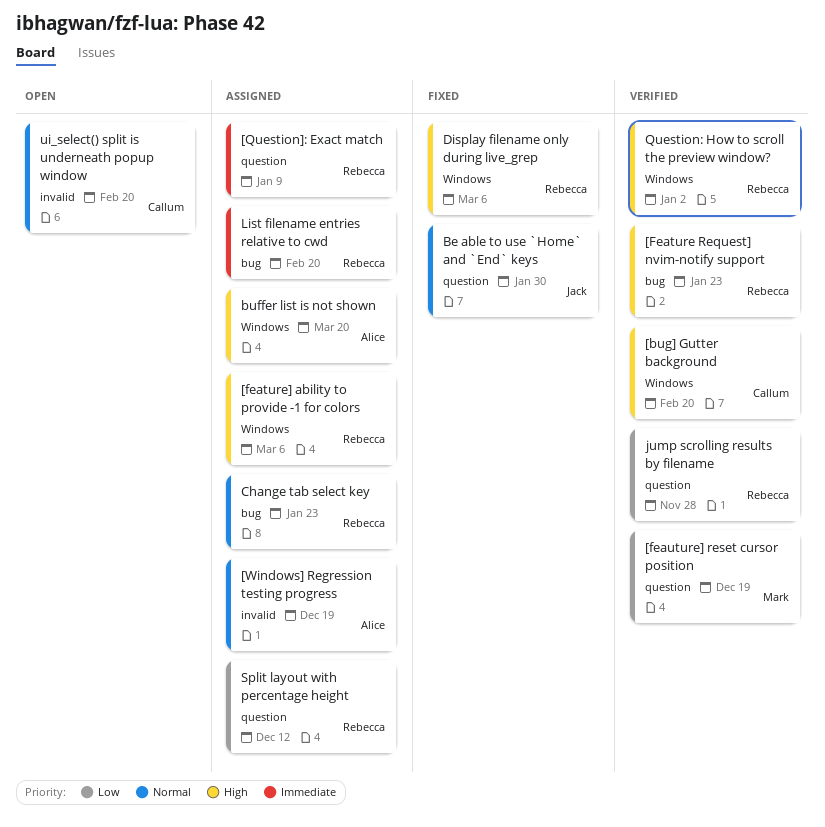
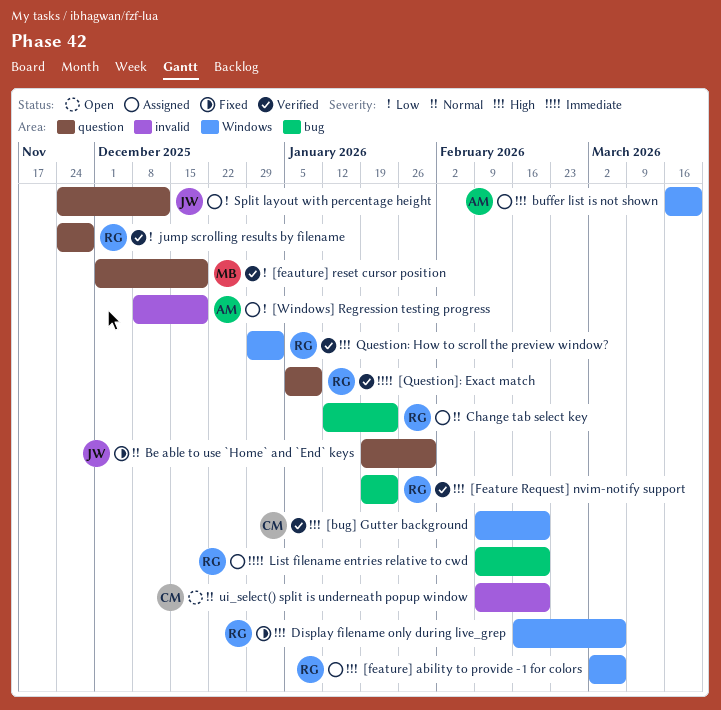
[Question]: Exact match, status: Assigned -> Verified
[Windows] Regression testing progress, priority: Normal -> Low
Split layout with percentage height, owner: Rebecca -> Jack

